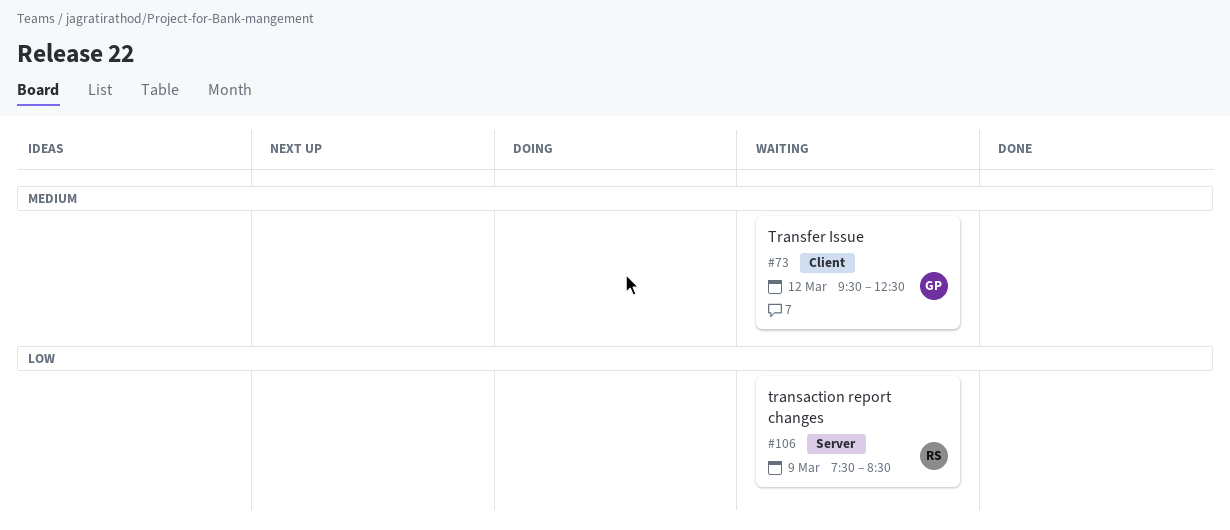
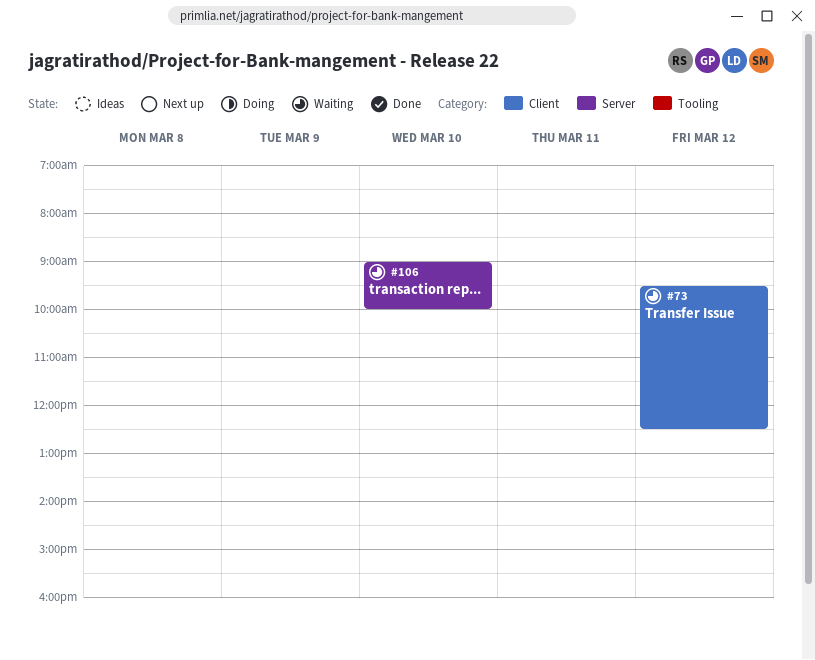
#106, day: Mar 9 -> Mar 10
#106, begins: 07:30 -> 09:00
#106, ends: 08:30 -> 10:00

